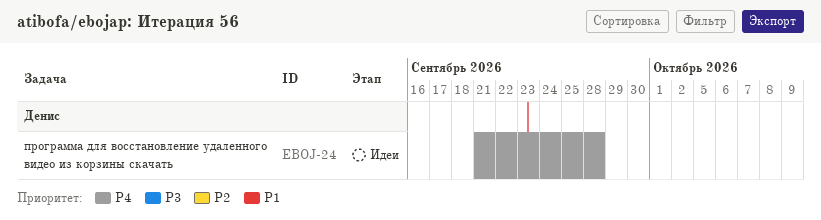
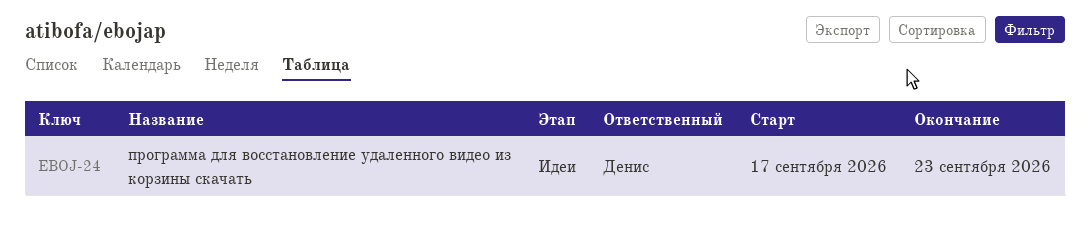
EBOJ-24, start: Sep 21 -> Sep 17
EBOJ-24, due: Sep 28 -> Sep 23

